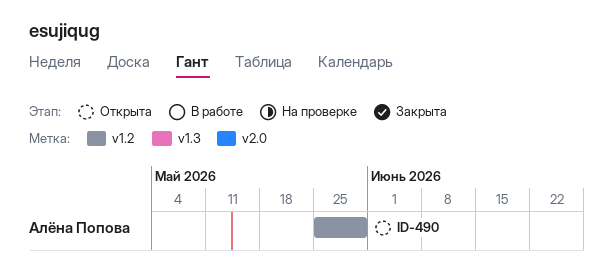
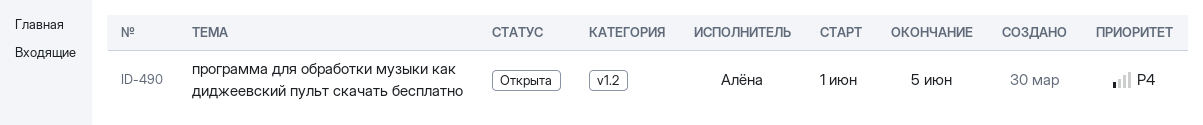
ID-490, start: May 25 -> Jun 1
ID-490, due: May 29 -> Jun 5

